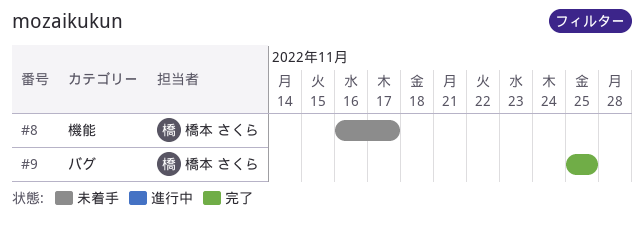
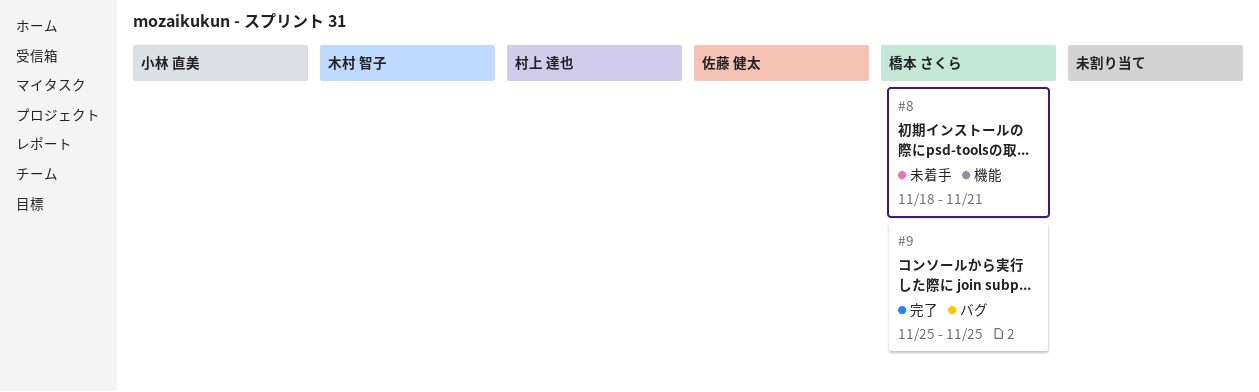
#8, start: Nov 16 -> Nov 18
#8, due: Nov 17 -> Nov 21

